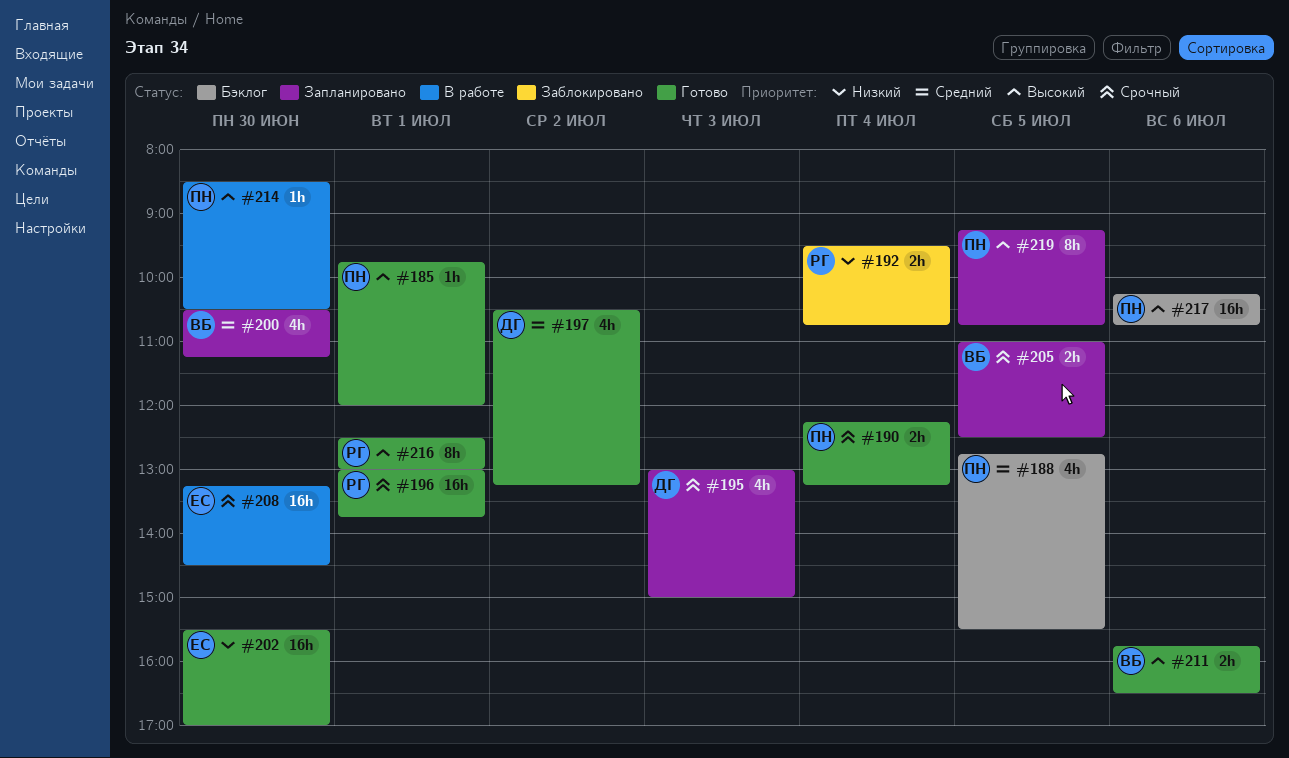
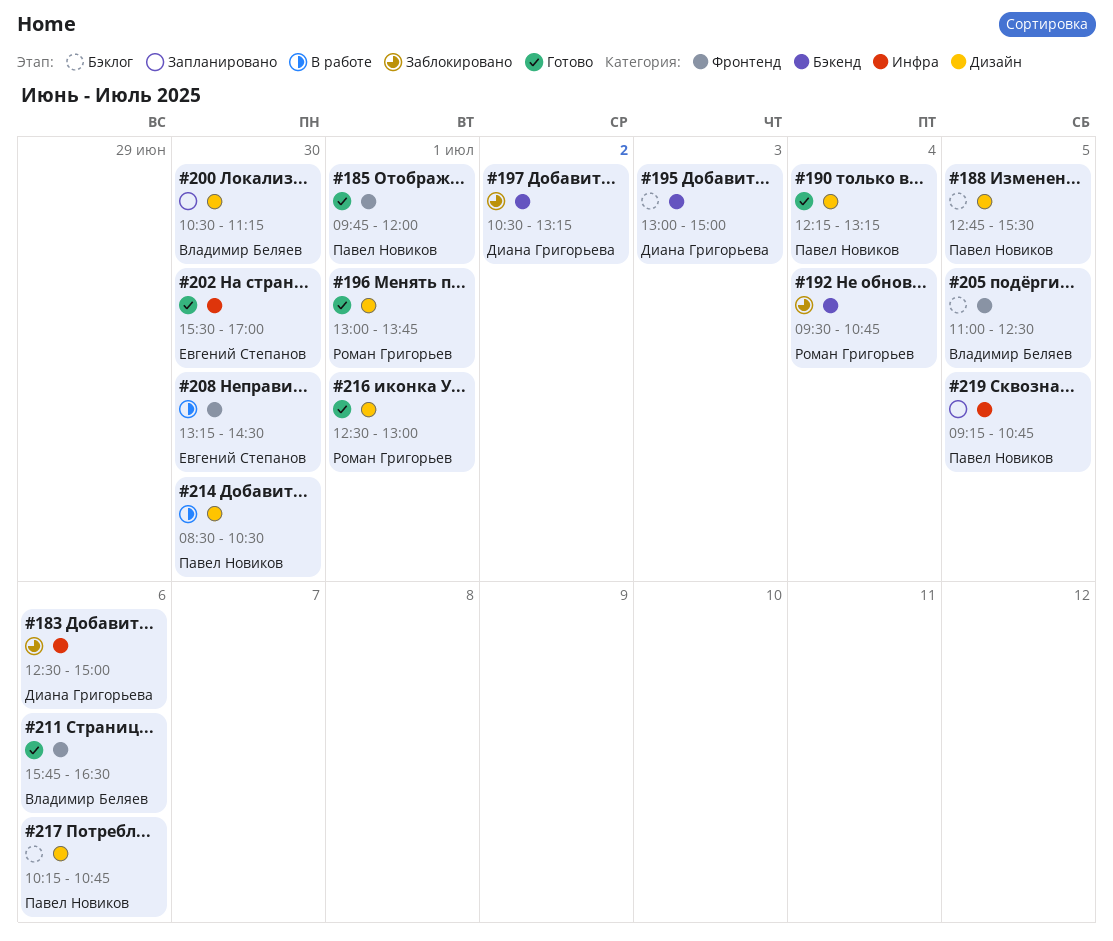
#183: none -> present
#195, status: Запланировано -> Бэклог
#197, status: Готово -> Заблокировано
#205, status: Запланировано -> Бэклог

